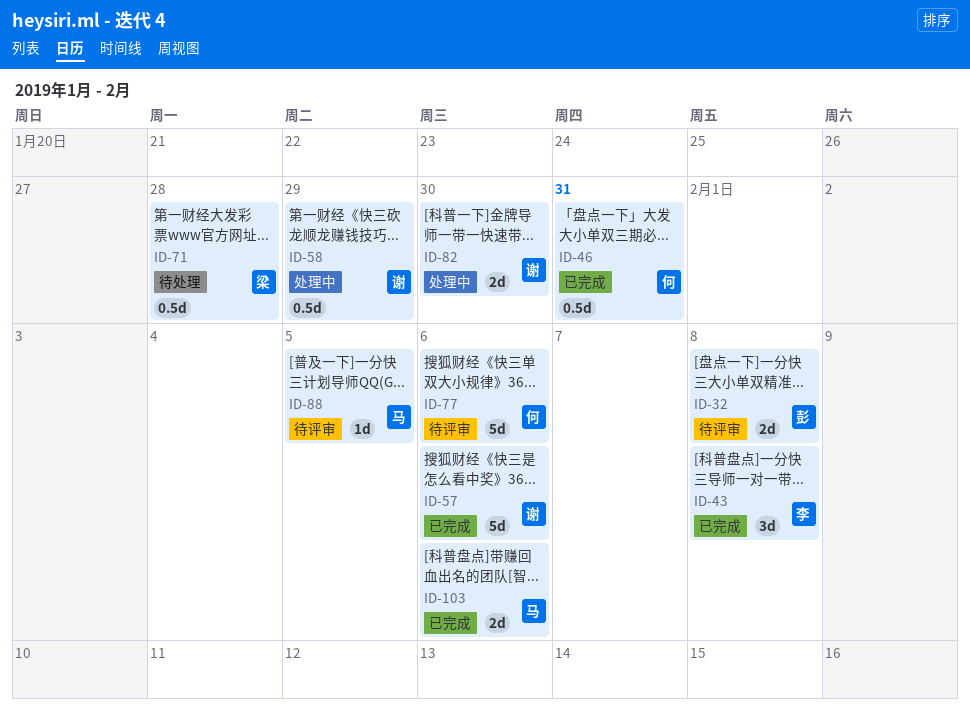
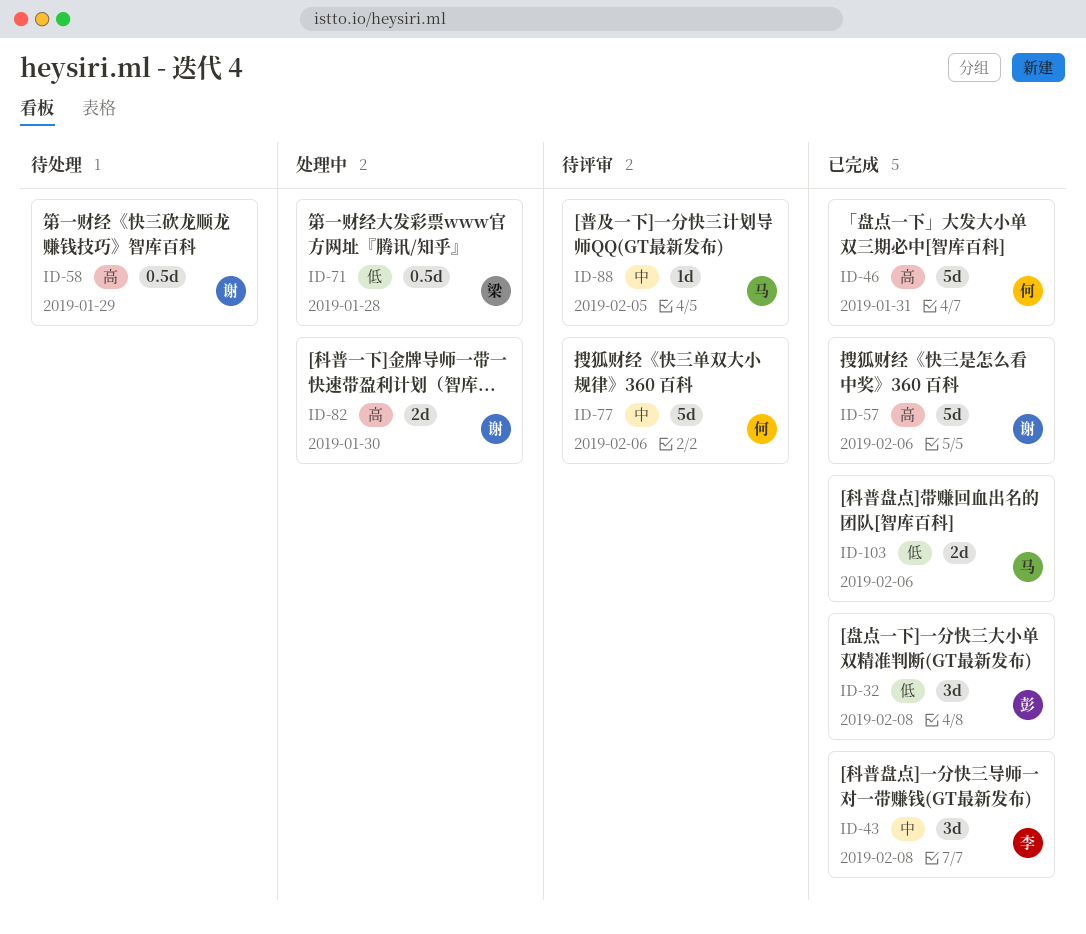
ID-32, status: 待评审 -> 已完成
ID-32, estimate: 2d -> 3d
ID-46, estimate: 0.5d -> 5d
ID-58, status: 处理中 -> 待处理
ID-71, status: 待处理 -> 处理中

